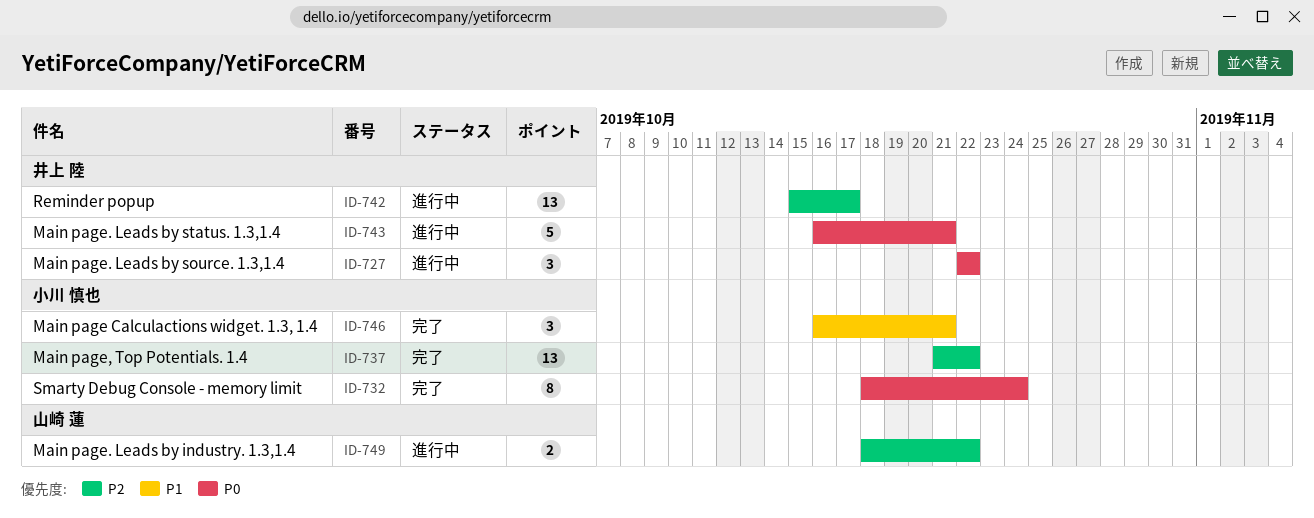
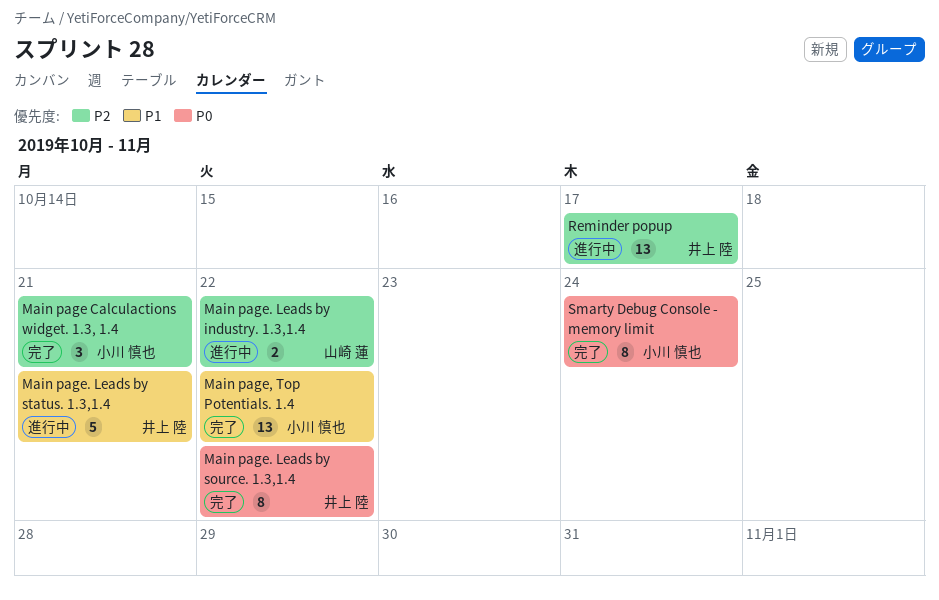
Main page Calculactions widget. 1.3, 1.4, priority: P1 -> P2
Main page, Top Potentials. 1.4, priority: P2 -> P1
Main page. Leads by source. 1.3,1.4, status: 進行中 -> 完了
Main page. Leads by source. 1.3,1.4, estimate: 3 -> 8
Main page. Leads by status. 1.3,1.4, priority: P0 -> P1

